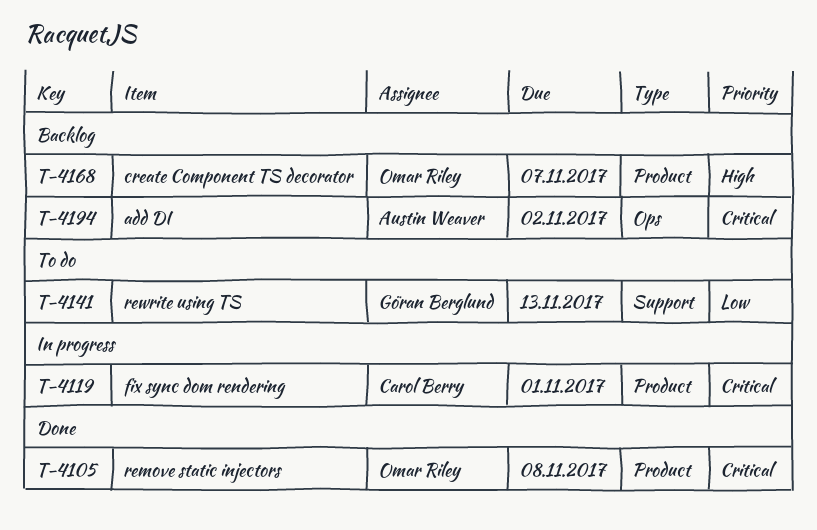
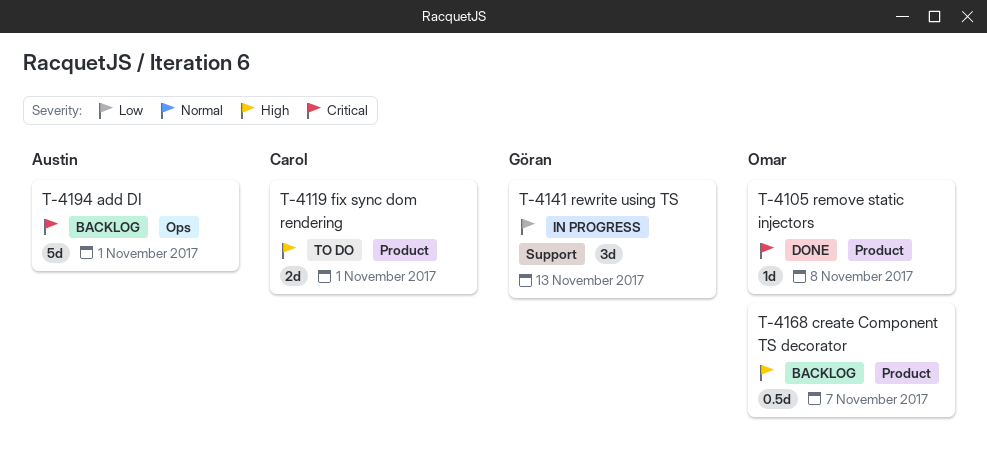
T-4119, status: In progress -> To do
T-4119, priority: Critical -> High
T-4141, status: To do -> In progress
T-4194, due: Nov 2 -> Nov 1

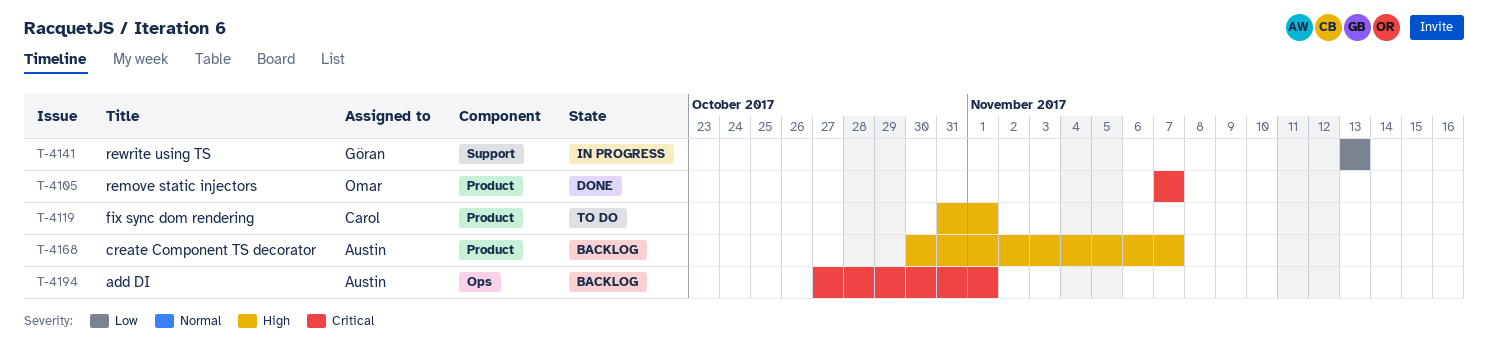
T-4105, due: Nov 8 -> Nov 7
T-4168, owner: Omar -> Austin

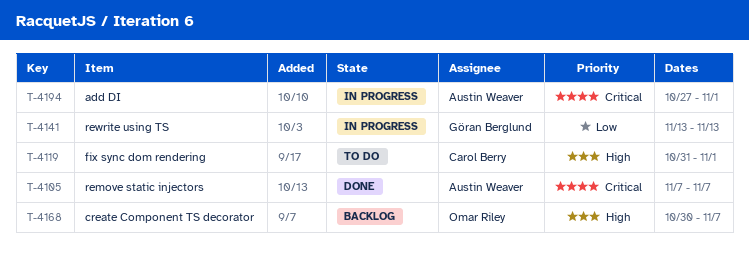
T-4105, owner: Omar Riley -> Austin Weaver
T-4168, owner: Austin Weaver -> Omar Riley
T-4194, status: Backlog -> In progress

